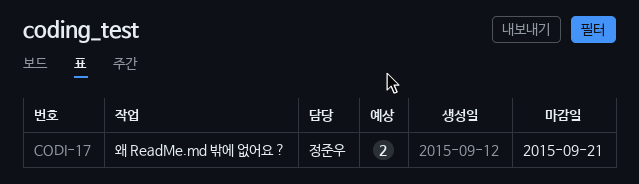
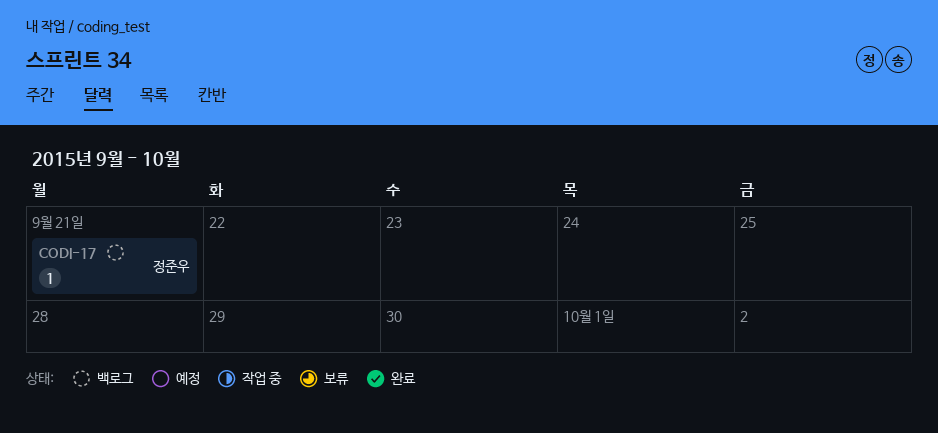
CODI-17, estimate: 2 -> 1

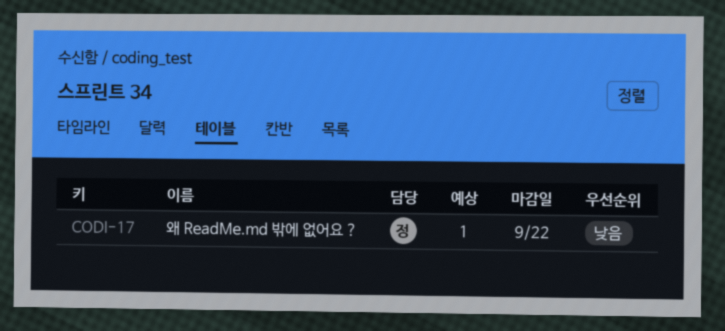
CODI-17, due: Sep 21 -> Sep 22

